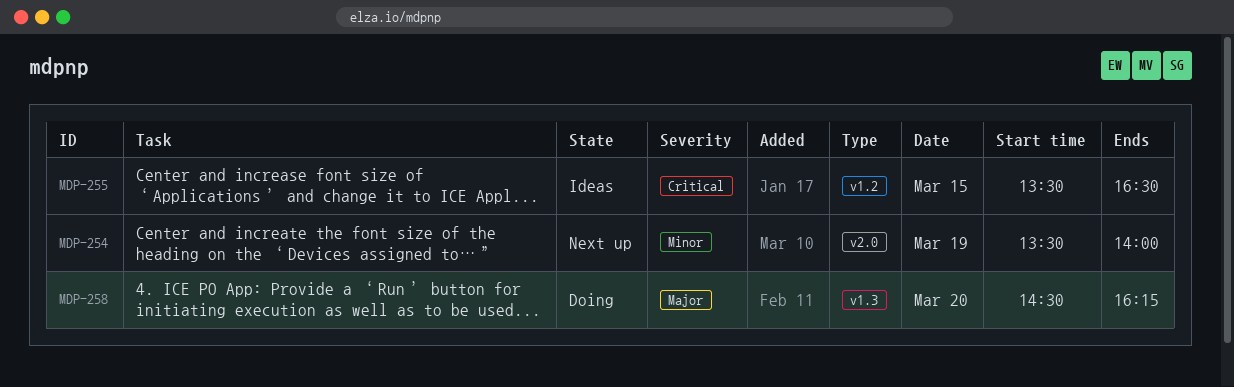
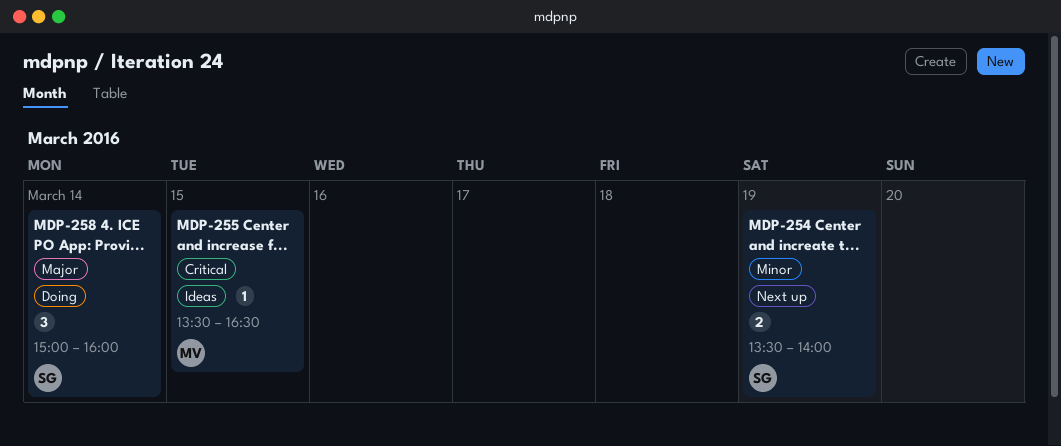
MDP-258, day: Mar 20 -> Mar 14
MDP-258, begins: 14:30 -> 15:00
MDP-258, ends: 16:15 -> 16:00

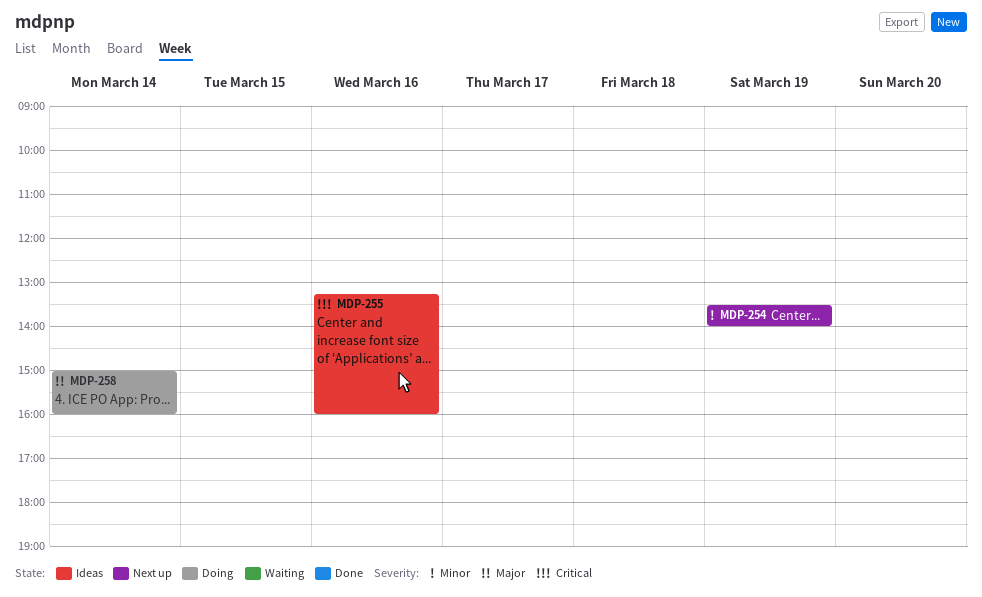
MDP-255, day: Mar 15 -> Mar 16
MDP-255, begins: 13:30 -> 13:15
MDP-255, ends: 16:30 -> 16:00

